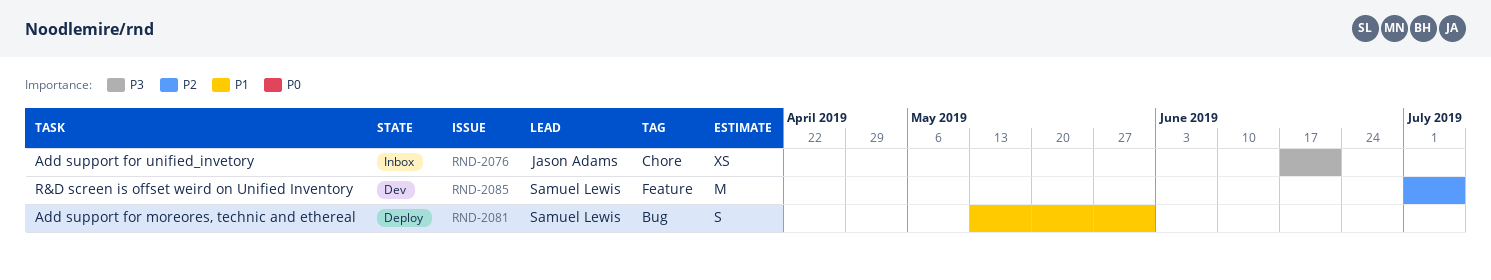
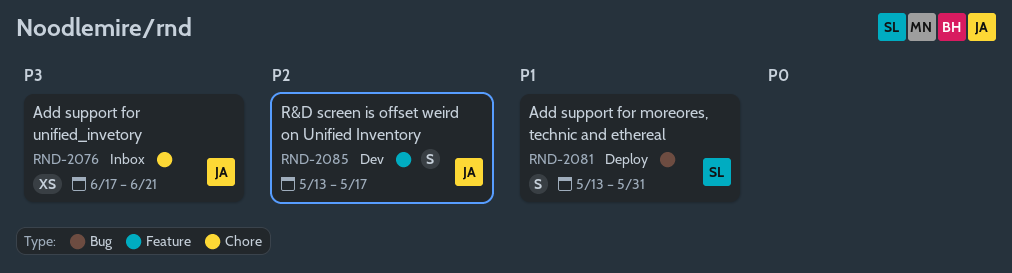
RND-2085, owner: Samuel Lewis -> Jason Adams
RND-2085, estimate: M -> S
RND-2085, start: Jul 1 -> May 13
RND-2085, due: Jul 5 -> May 17

